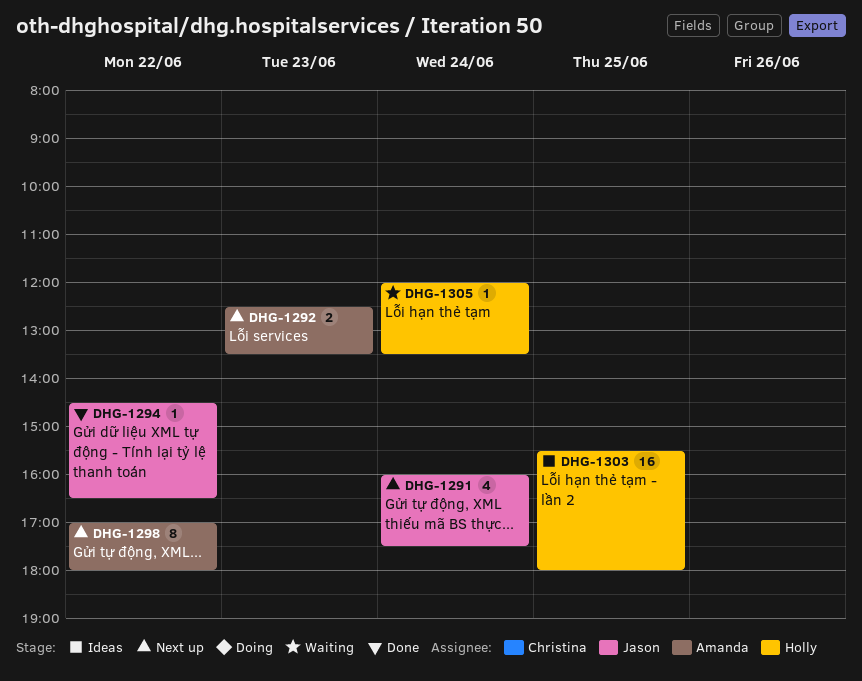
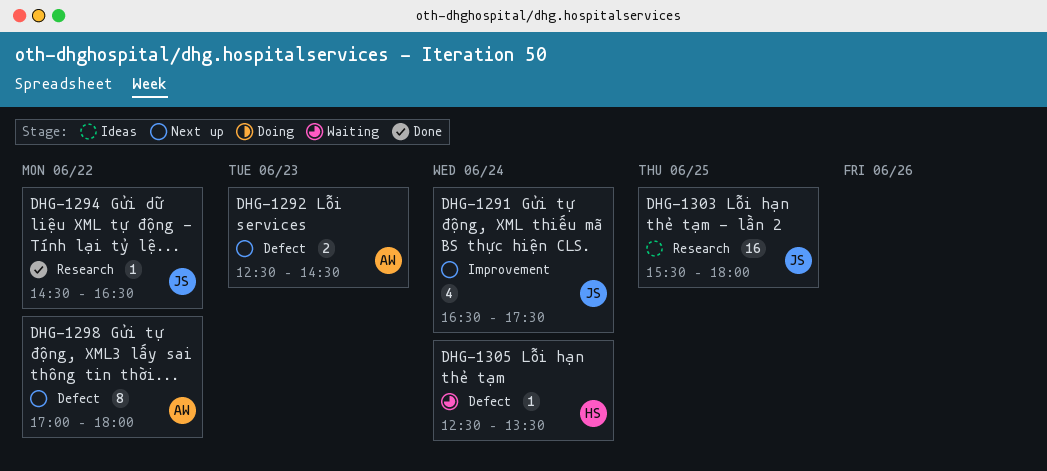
DHG-1291, begins: 16:00 -> 16:30
DHG-1292, ends: 13:30 -> 14:30
DHG-1303, owner: Holly -> Jason
DHG-1305, begins: 12:00 -> 12:30

